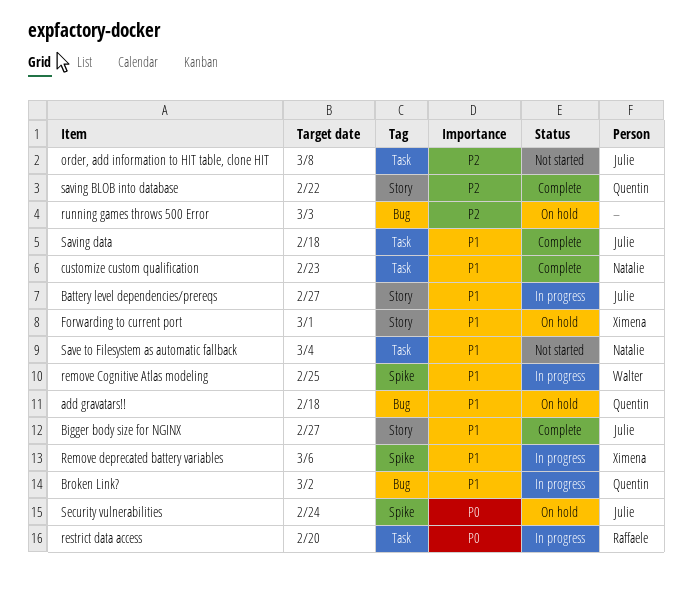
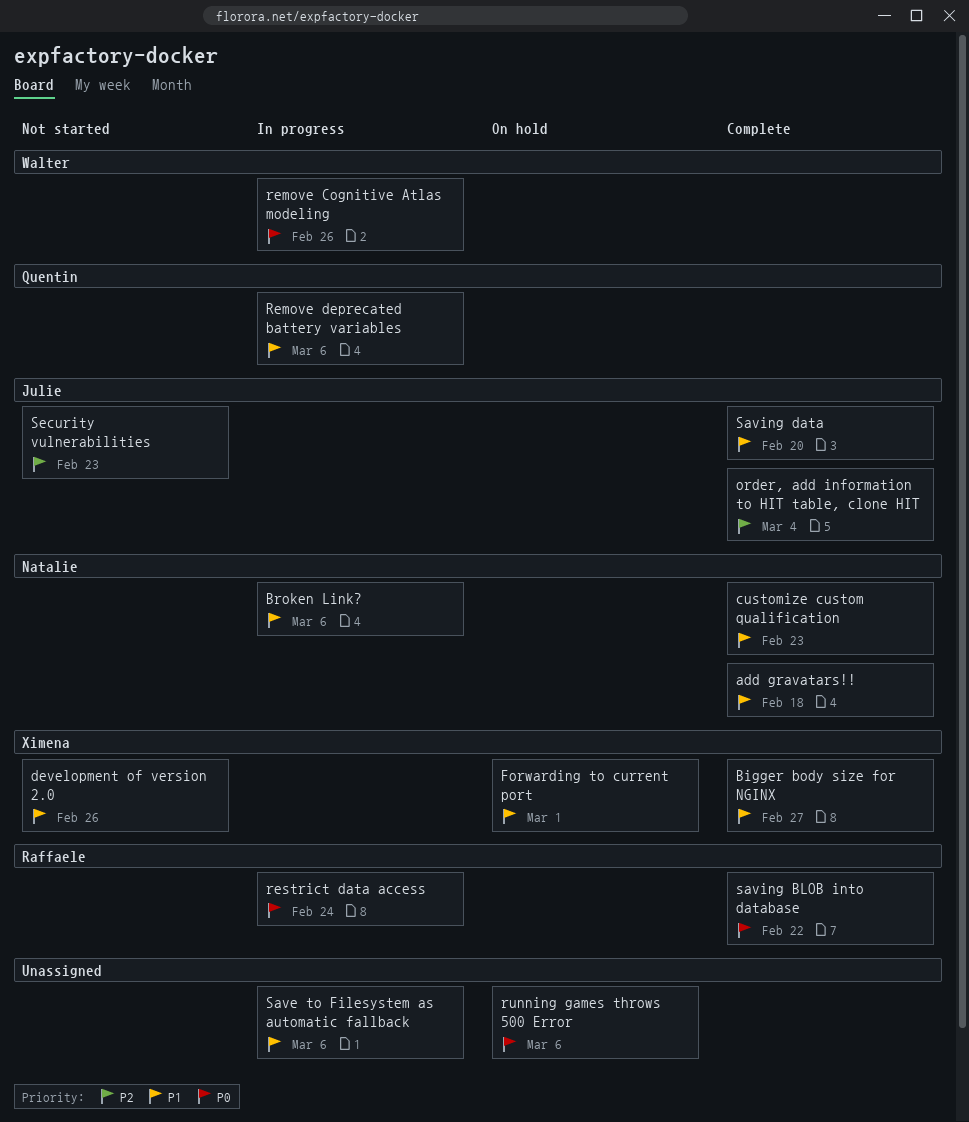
add gravatars!!, status: On hold -> Complete
add gravatars!!, owner: Quentin -> Natalie
Battery level dependencies/prereqs: present -> none
Bigger body size for NGINX, owner: Julie -> Ximena
Broken Link?, owner: Quentin -> Natalie
Broken Link?, due: Mar 2 -> Mar 6
development of version 2.0: none -> present
order, add information to HIT table, clone HIT, status: Not started -> Complete
order, add information to HIT table, clone HIT, due: Mar 8 -> Mar 4
remove Cognitive Atlas modeling, priority: P1 -> P0
remove Cognitive Atlas modeling, due: Feb 25 -> Feb 26
Remove deprecated battery variables, owner: Ximena -> Quentin
restrict data access, due: Feb 20 -> Feb 24
running games throws 500 Error, priority: P2 -> P0
running games throws 500 Error, due: Mar 3 -> Mar 6
Save to Filesystem as automatic fallback, status: Not started -> In progress
Save to Filesystem as automatic fallback, owner: Natalie -> none
Save to Filesystem as automatic fallback, due: Mar 4 -> Mar 6
saving BLOB into database, owner: Quentin -> Raffaele
saving BLOB into database, priority: P2 -> P0
Saving data, due: Feb 18 -> Feb 20
Security vulnerabilities, status: On hold -> Not started
Security vulnerabilities, priority: P0 -> P2
Security vulnerabilities, due: Feb 24 -> Feb 23

